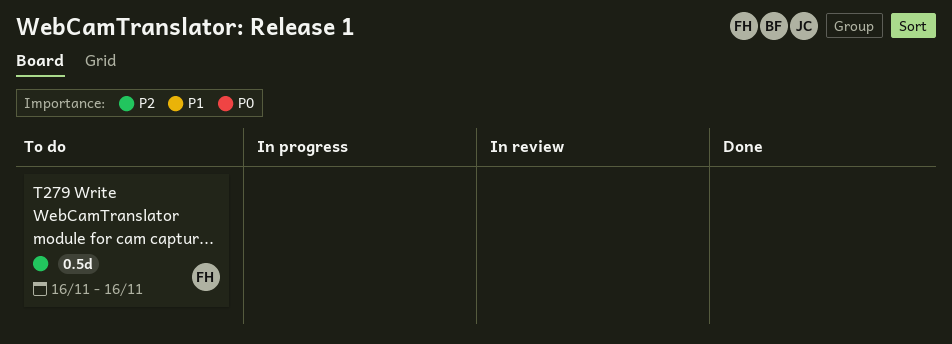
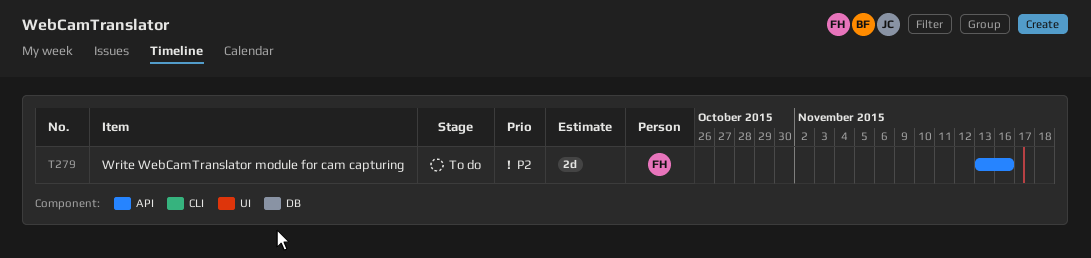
T279, estimate: 0.5d -> 2d
T279, start: Nov 16 -> Nov 13

